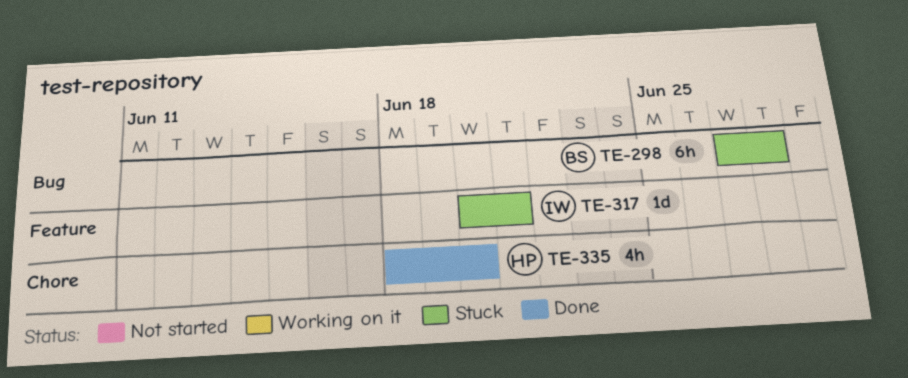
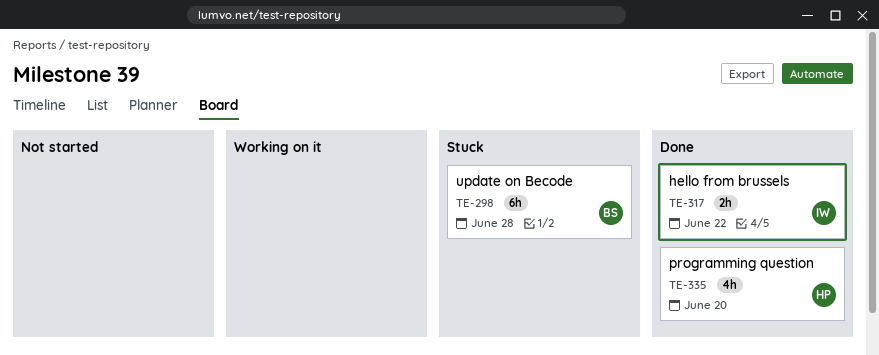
TE-317, status: Stuck -> Done
TE-317, estimate: 1d -> 2h
TE-317, due: Jun 21 -> Jun 22

